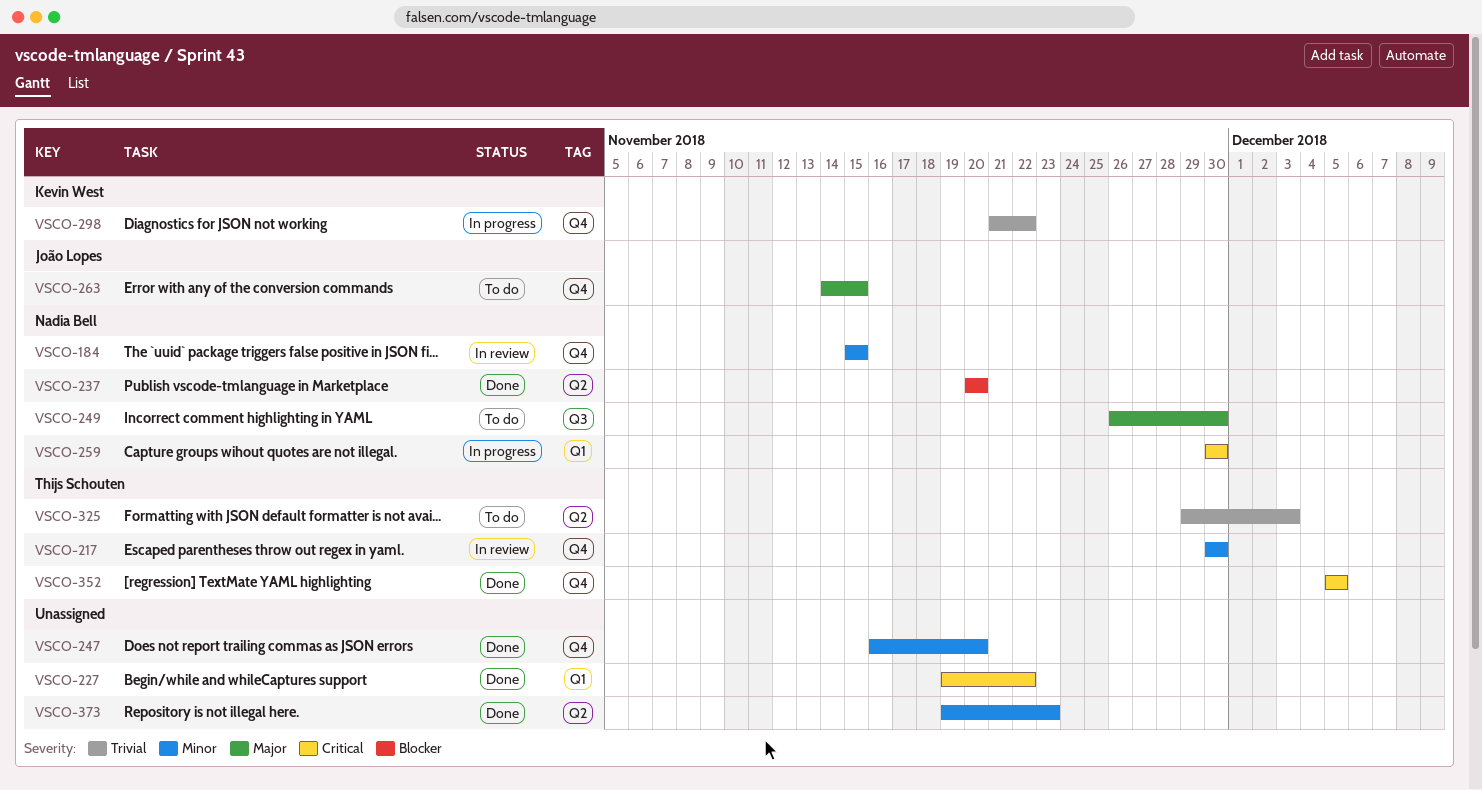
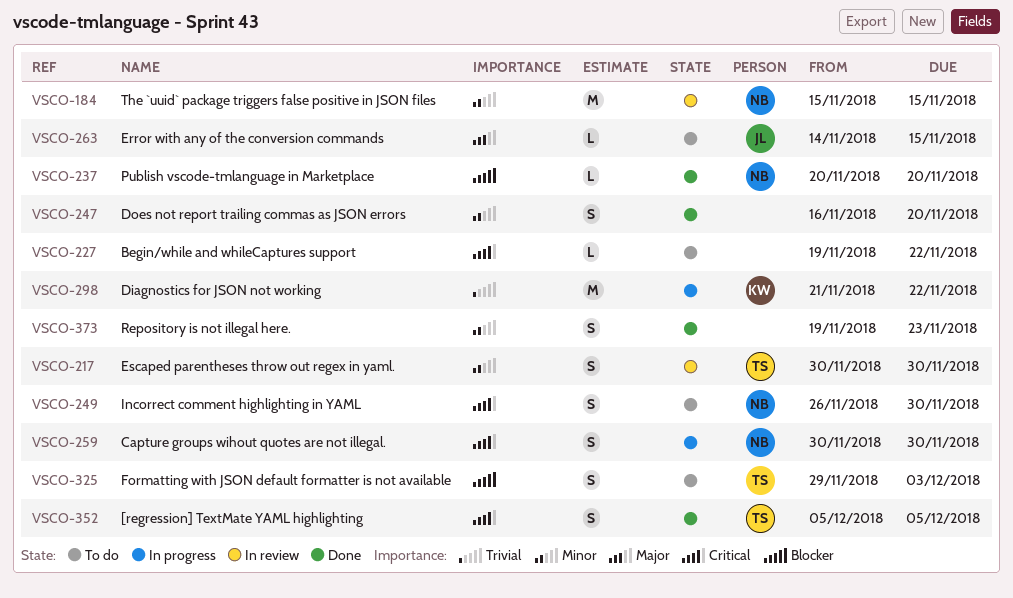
VSCO-227, status: Done -> To do
VSCO-249, priority: Major -> Critical
VSCO-325, priority: Trivial -> Blocker

